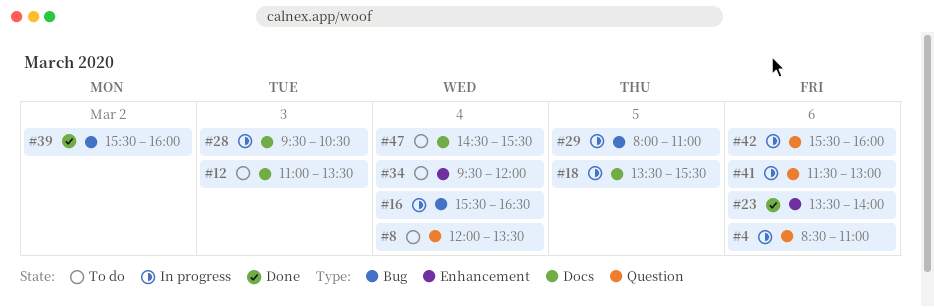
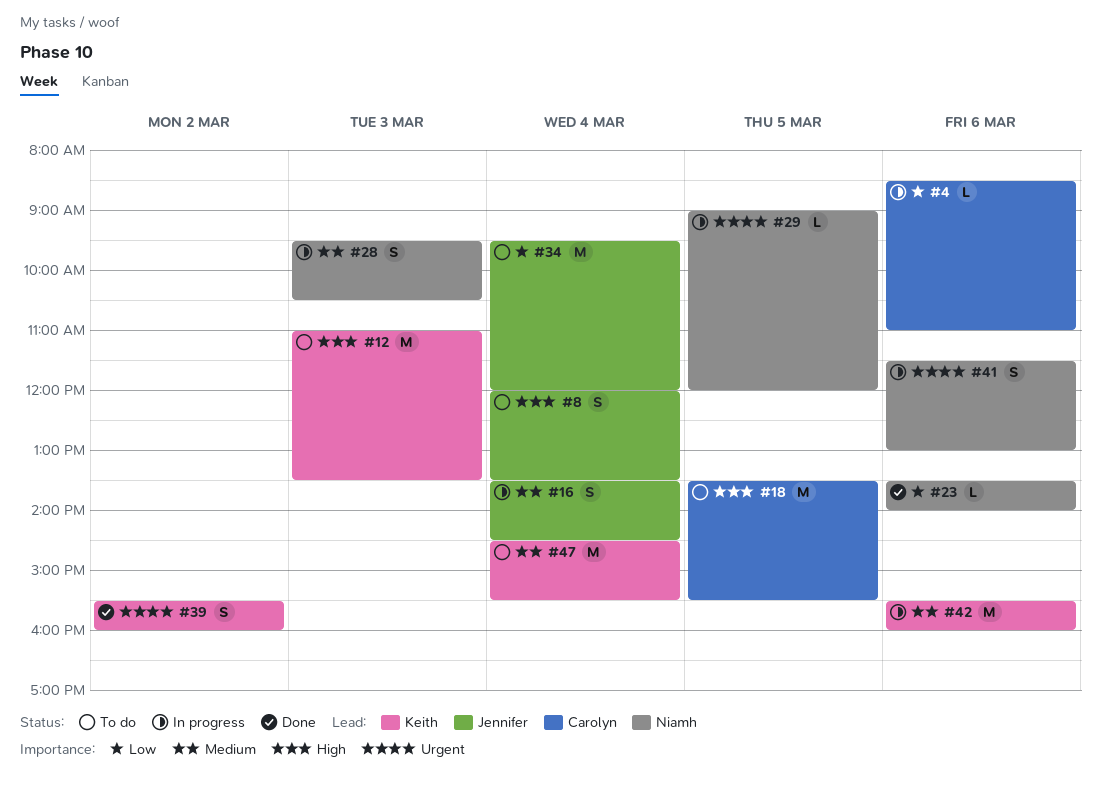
#16, begins: 15:30 -> 13:30
#16, ends: 16:30 -> 14:30
#18, status: In progress -> To do
#29, begins: 08:00 -> 09:00
#29, ends: 11:00 -> 12:00

